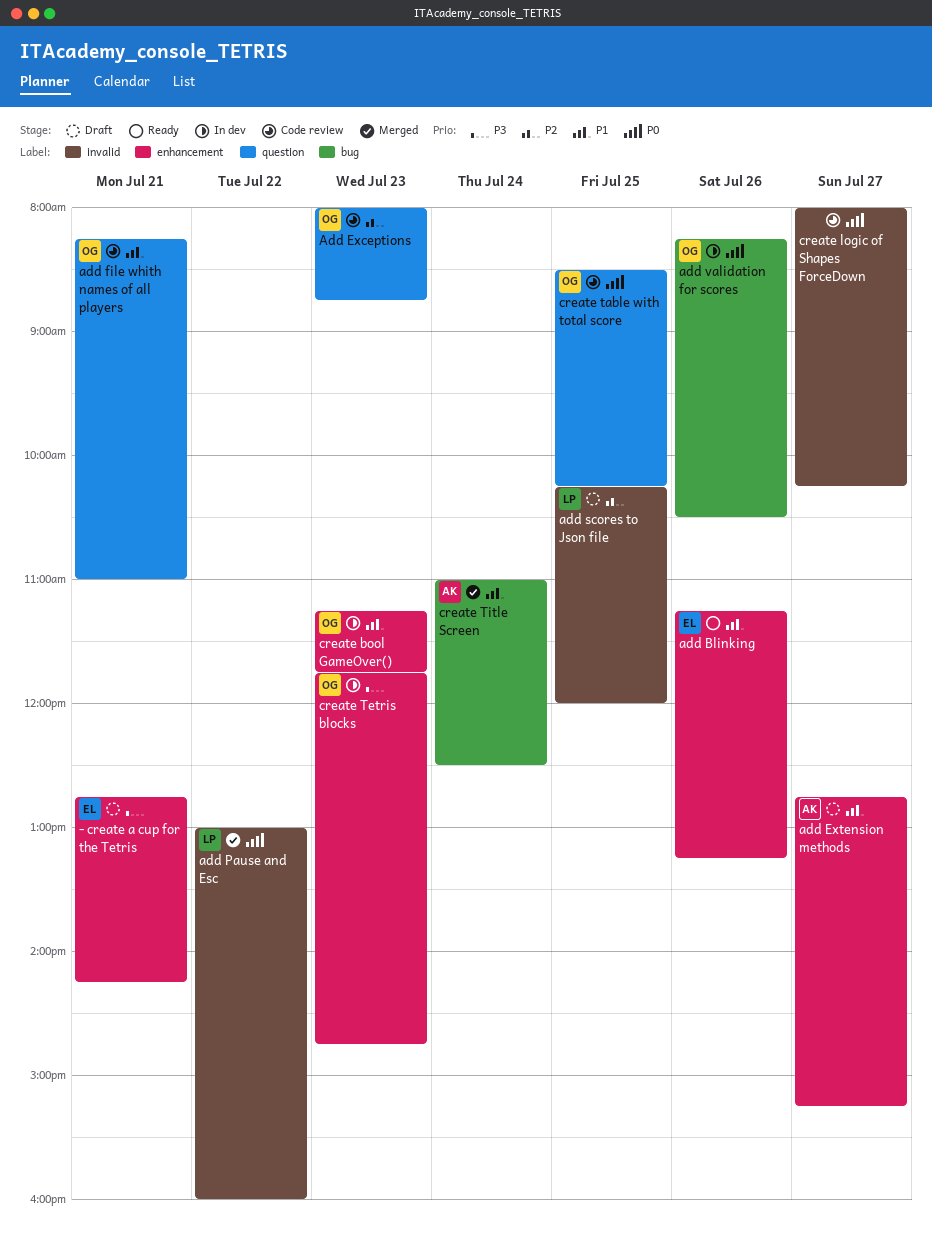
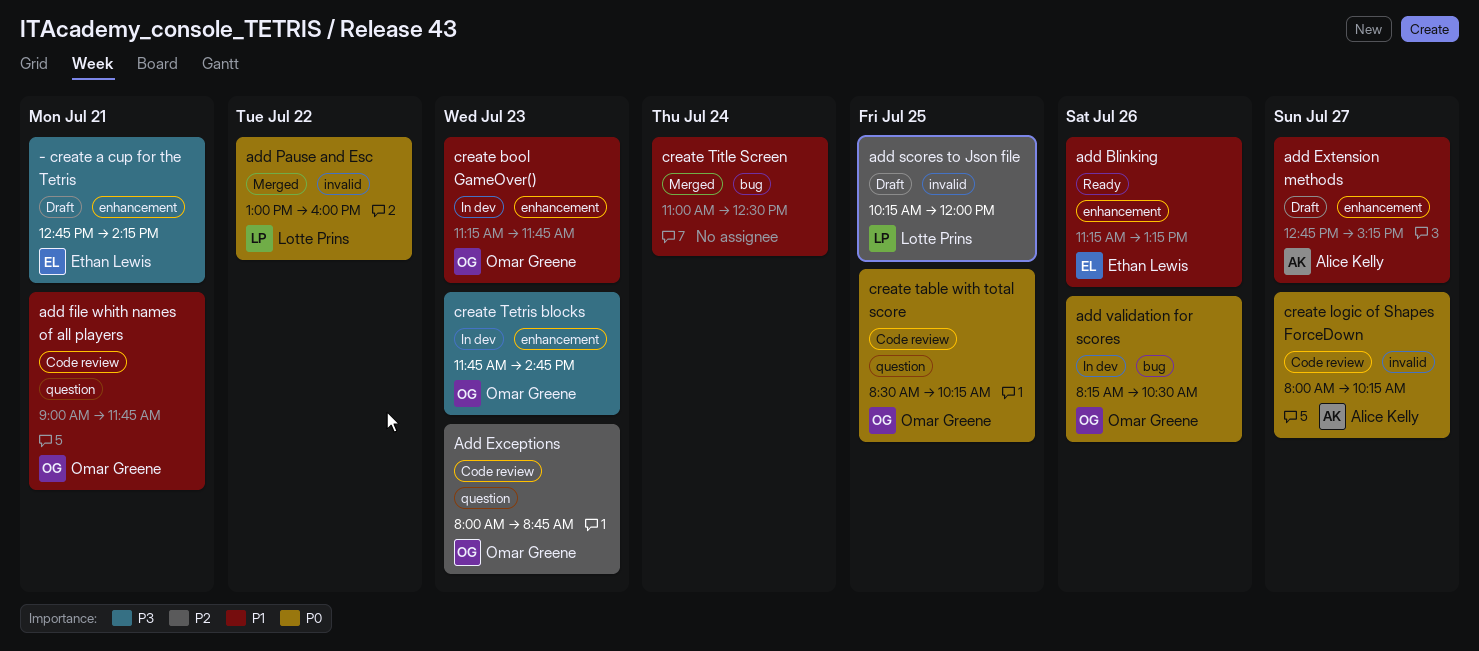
add file whith names of all players, begins: 08:15 -> 09:00
add file whith names of all players, ends: 11:00 -> 11:45
create logic of Shapes ForceDown, owner: none -> Alice Kelly
create Title Screen, owner: Alice Kelly -> none

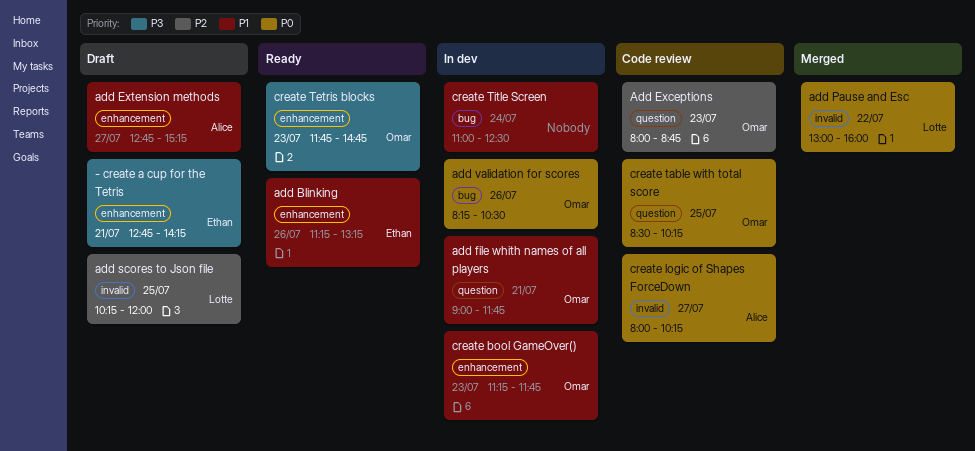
add file whith names of all players, status: Code review -> In dev
create Tetris blocks, status: In dev -> Ready
create Title Screen, status: Merged -> In dev

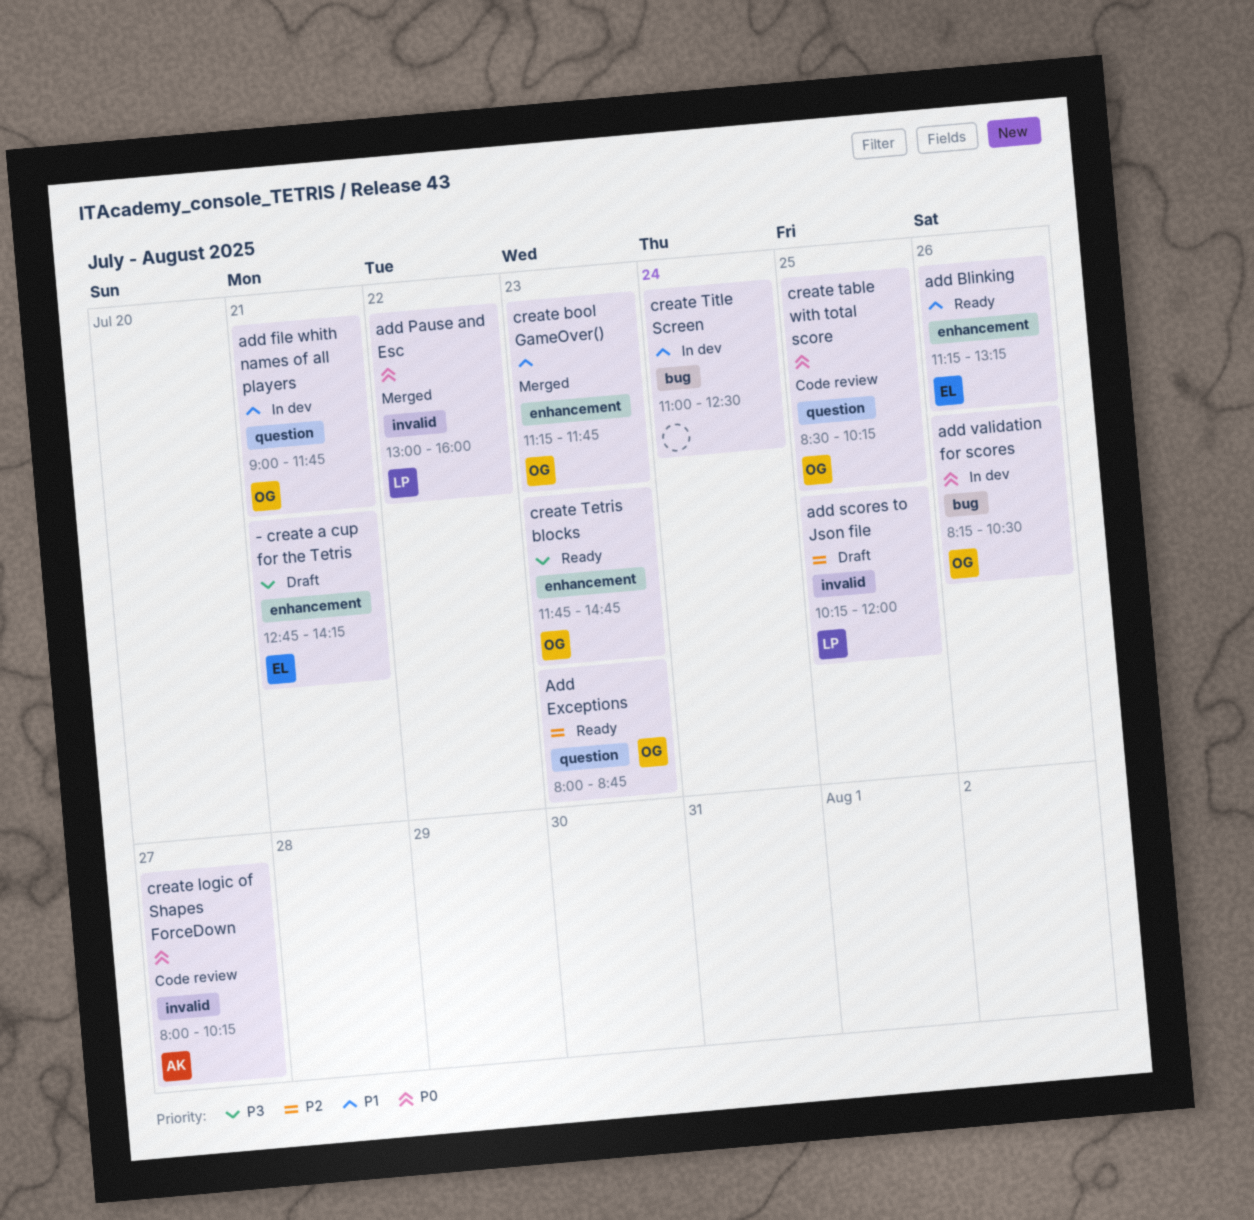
Add Exceptions, status: Code review -> Ready
add Extension methods: present -> none
create bool GameOver(), status: In dev -> Merged

